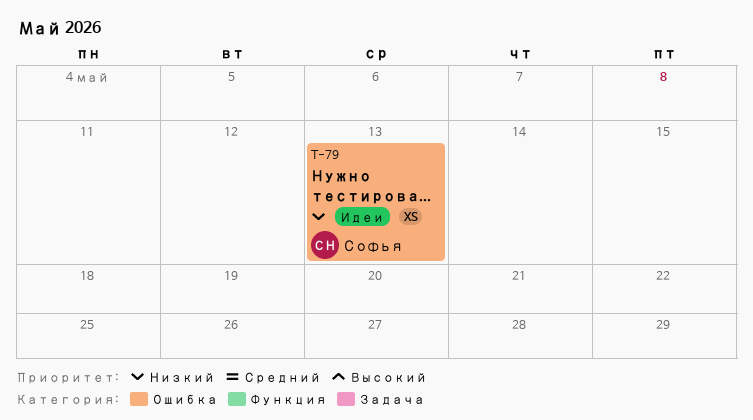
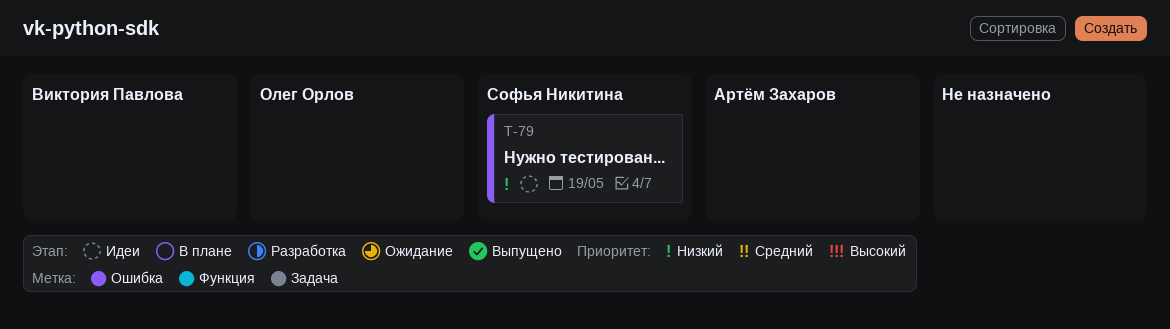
T-79, due: May 13 -> May 19

